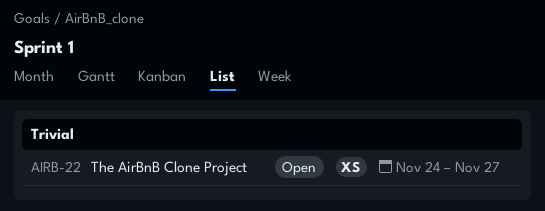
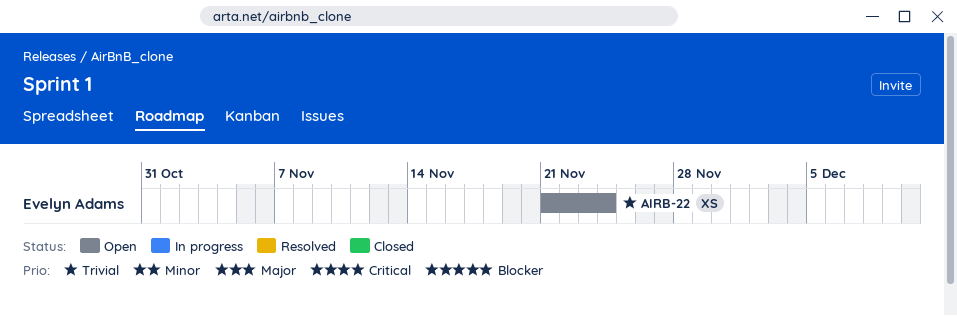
AIRB-22, start: Nov 24 -> Nov 21
AIRB-22, due: Nov 27 -> Nov 24

